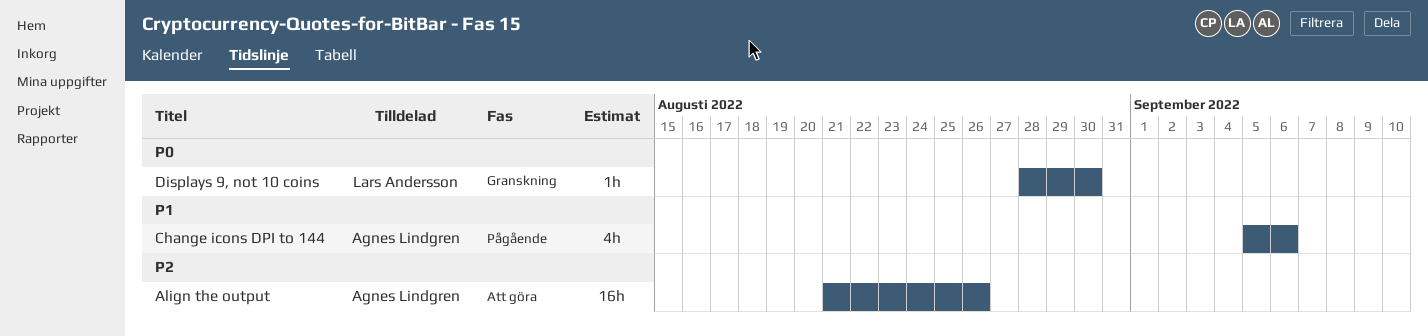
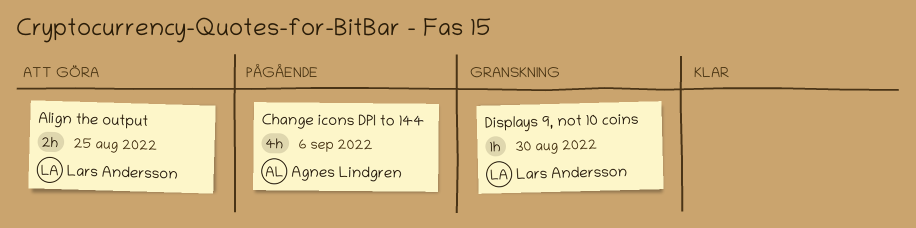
Align the output, owner: Agnes Lindgren -> Lars Andersson
Align the output, estimate: 16h -> 2h
Align the output, due: Aug 26 -> Aug 25

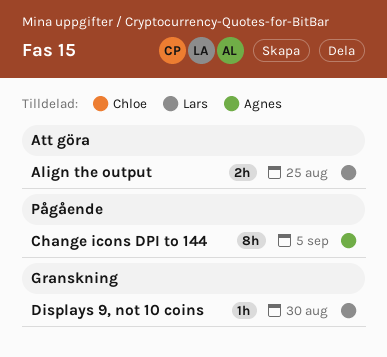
Change icons DPI to 144, estimate: 4h -> 8h
Change icons DPI to 144, due: Sep 6 -> Sep 5

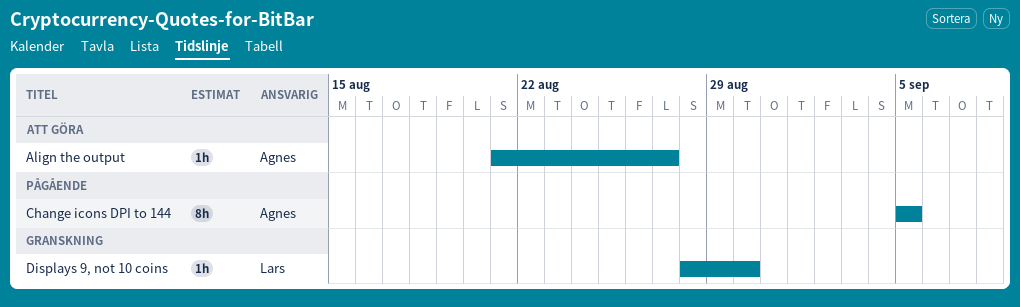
Align the output, owner: Lars -> Agnes
Align the output, estimate: 2h -> 1h
Align the output, due: Aug 25 -> Aug 27

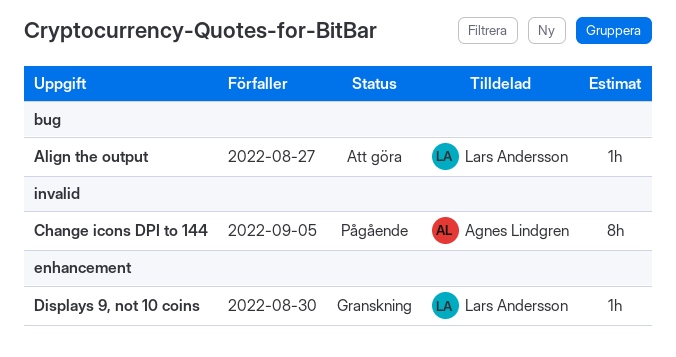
Align the output, owner: Agnes Lindgren -> Lars Andersson

